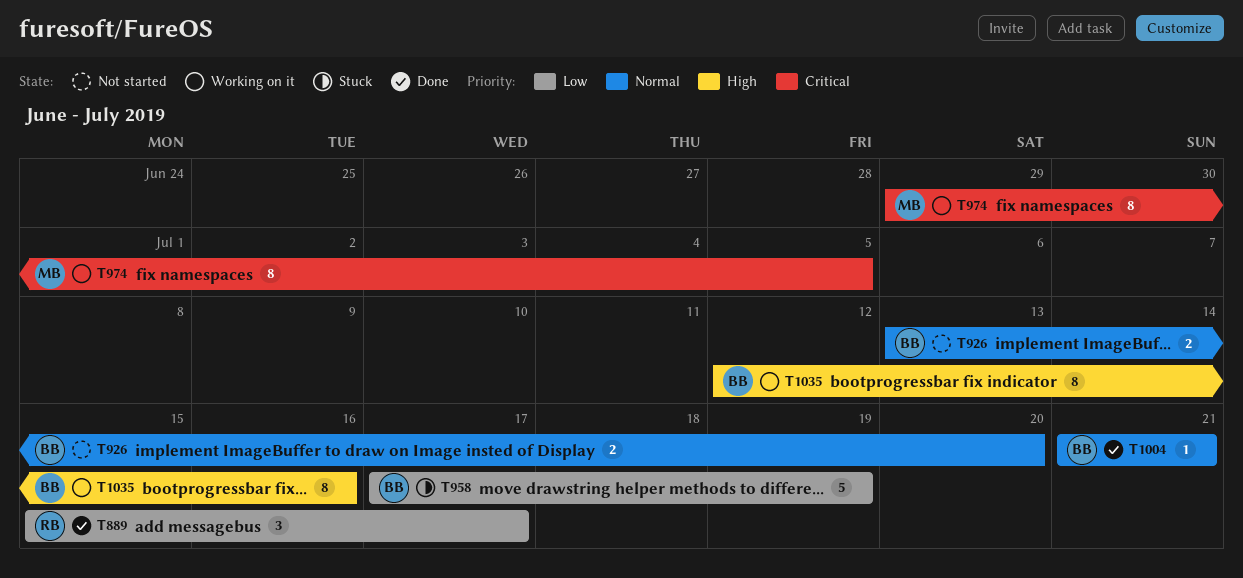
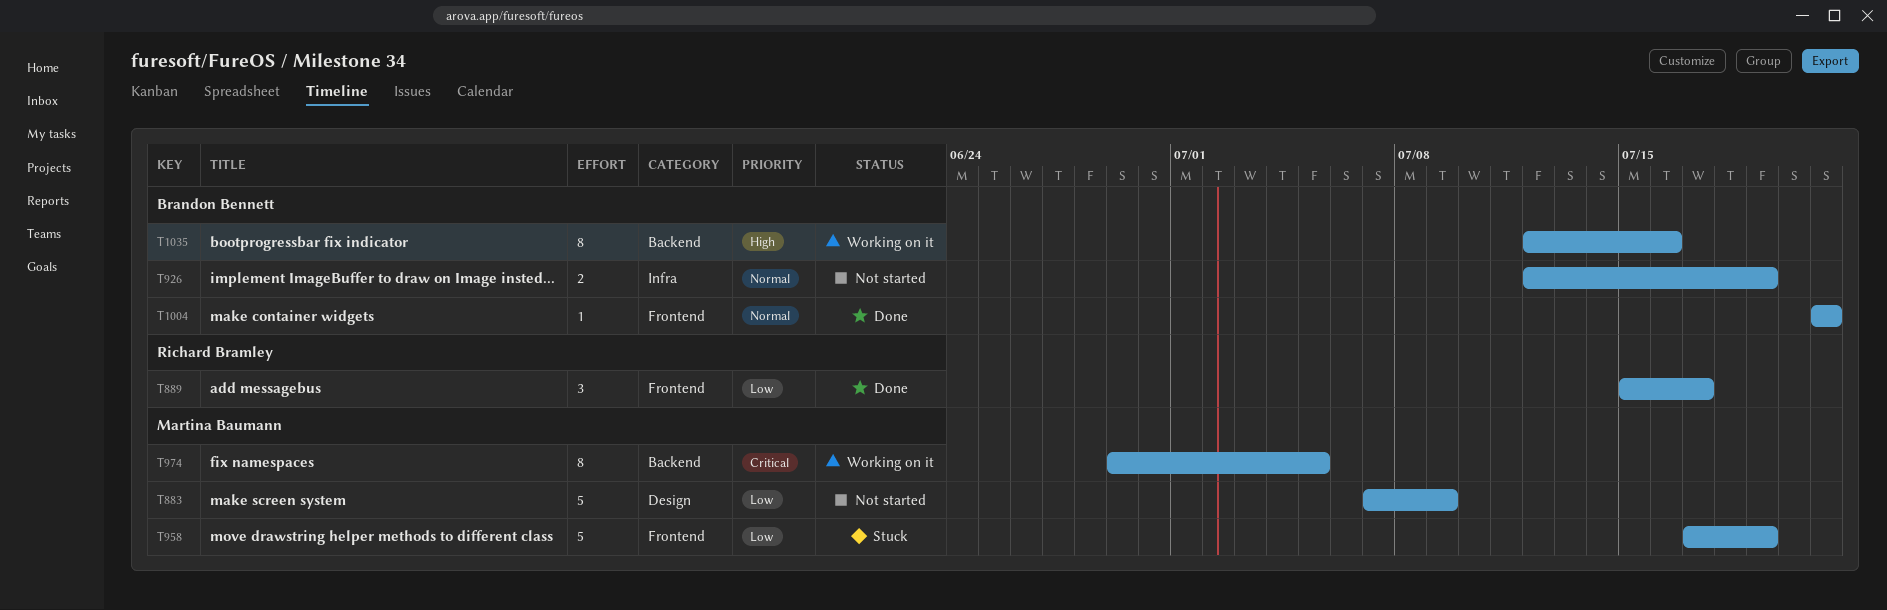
T883: none -> present
T926, start: Jul 13 -> Jul 12
T926, due: Jul 20 -> Jul 19
T958, owner: Brandon Bennett -> Martina Baumann

